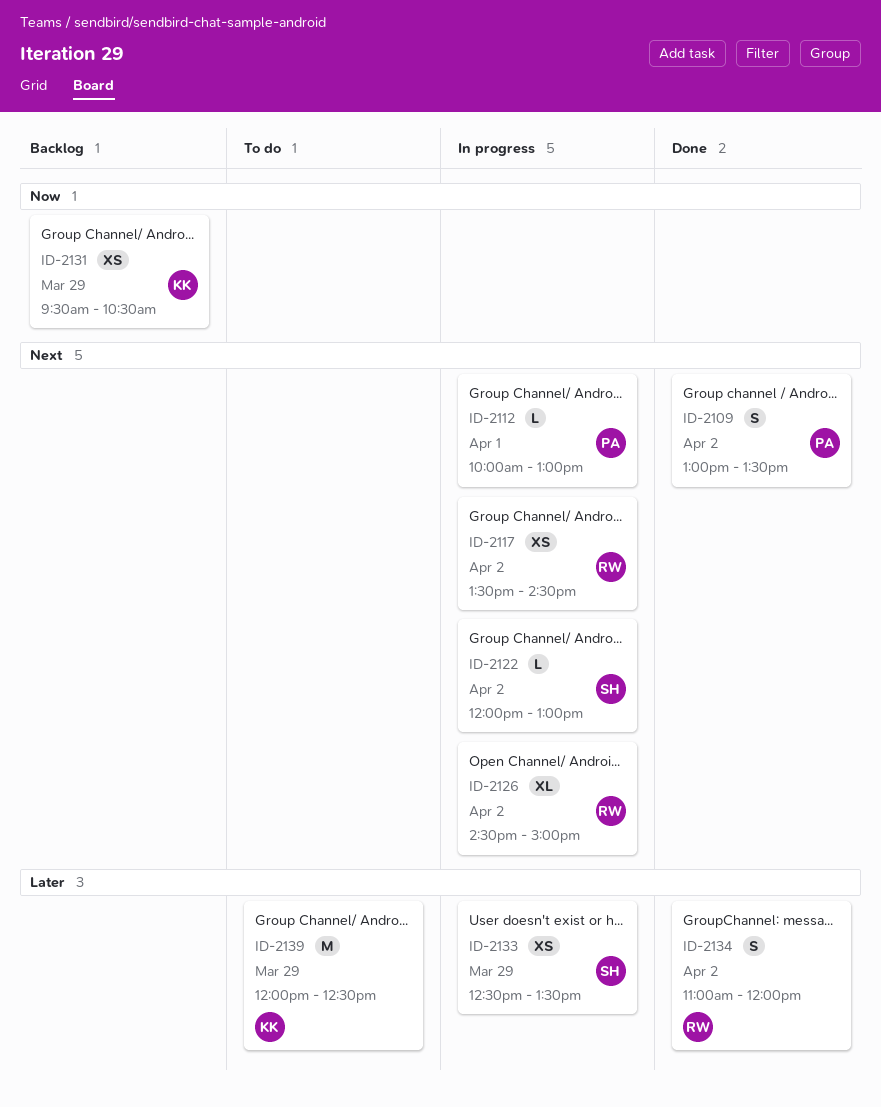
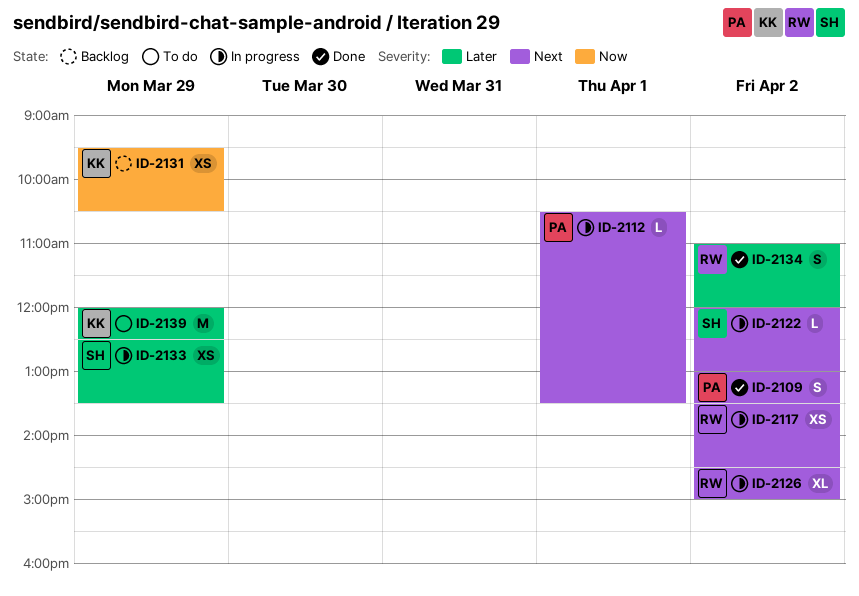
ID-2112, begins: 10:00 -> 10:30
ID-2112, ends: 13:00 -> 13:30

